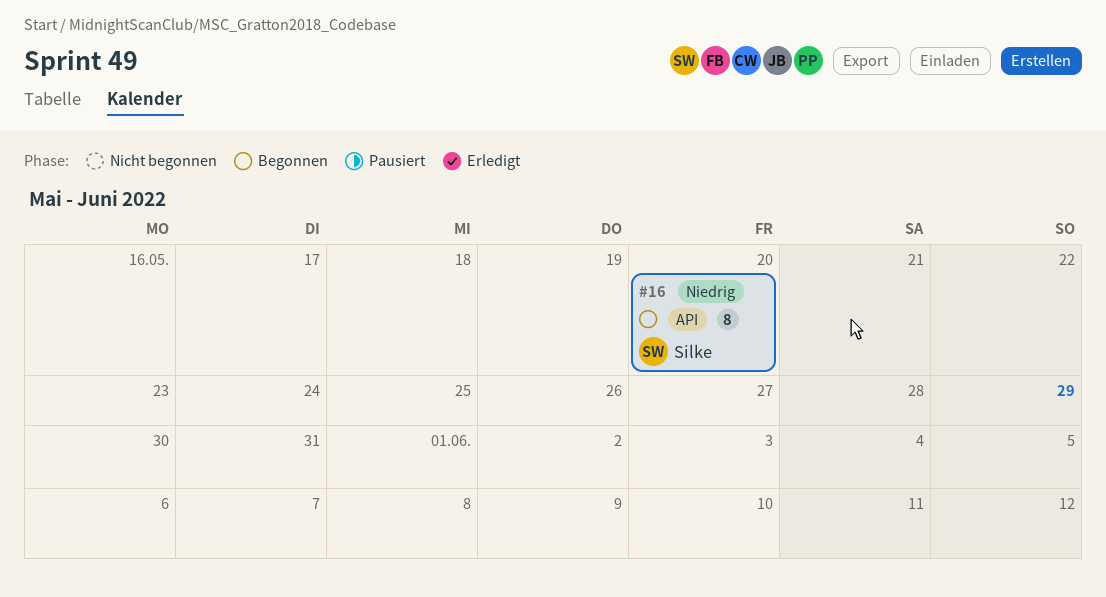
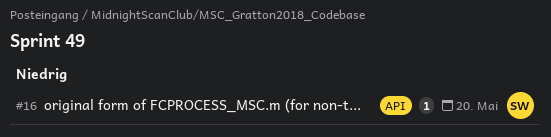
#16, estimate: 8 -> 1

